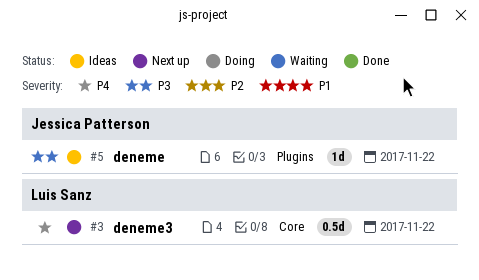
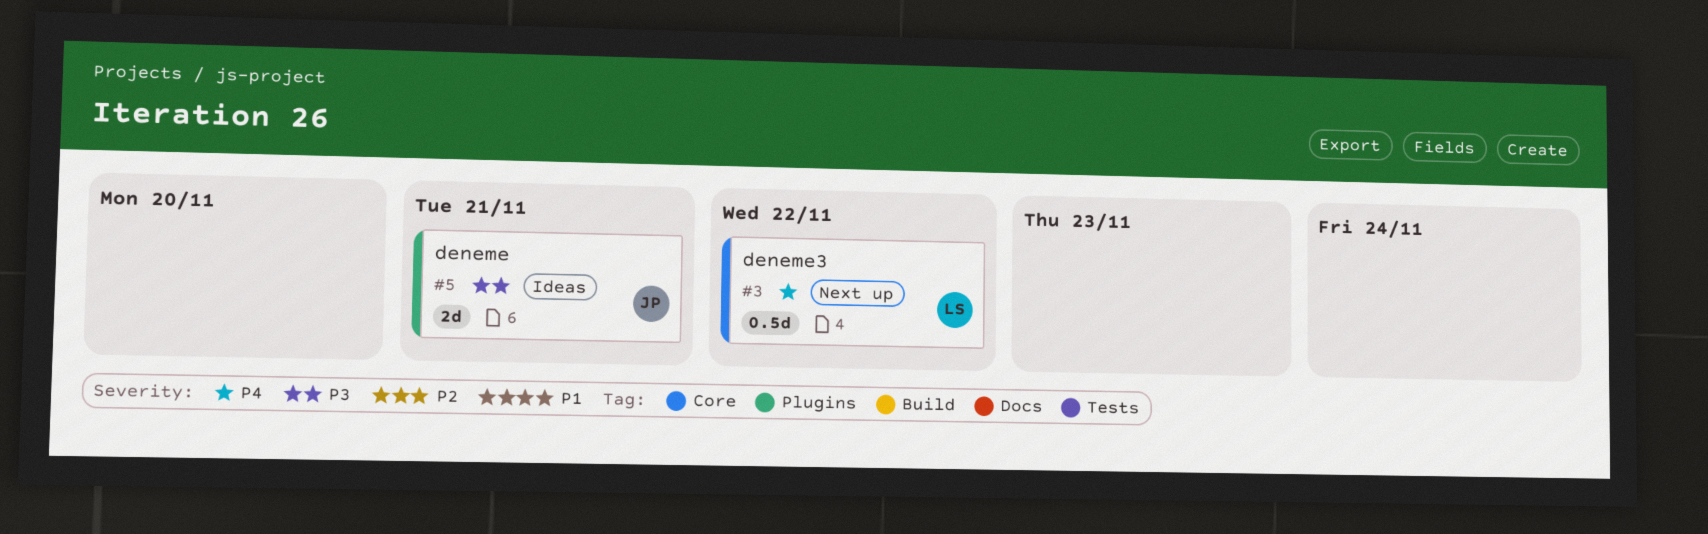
#5, estimate: 1d -> 2d
#5, due: Nov 22 -> Nov 21

